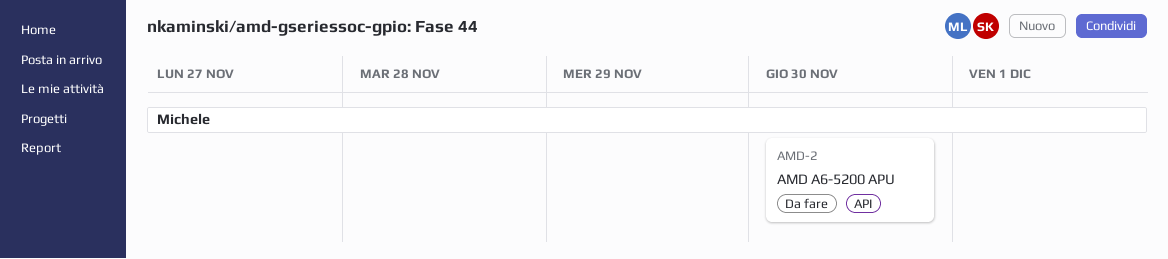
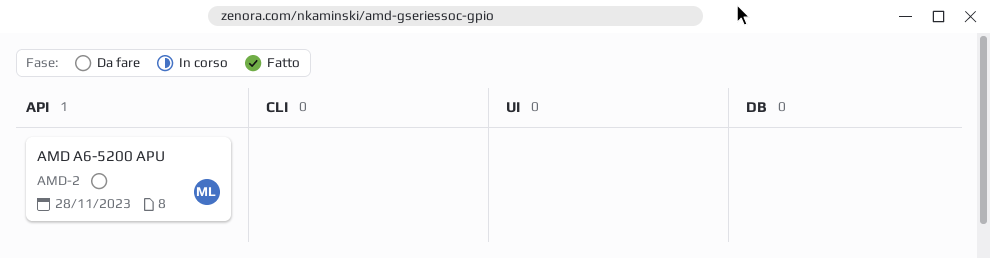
AMD-2, due: Nov 30 -> Nov 28

